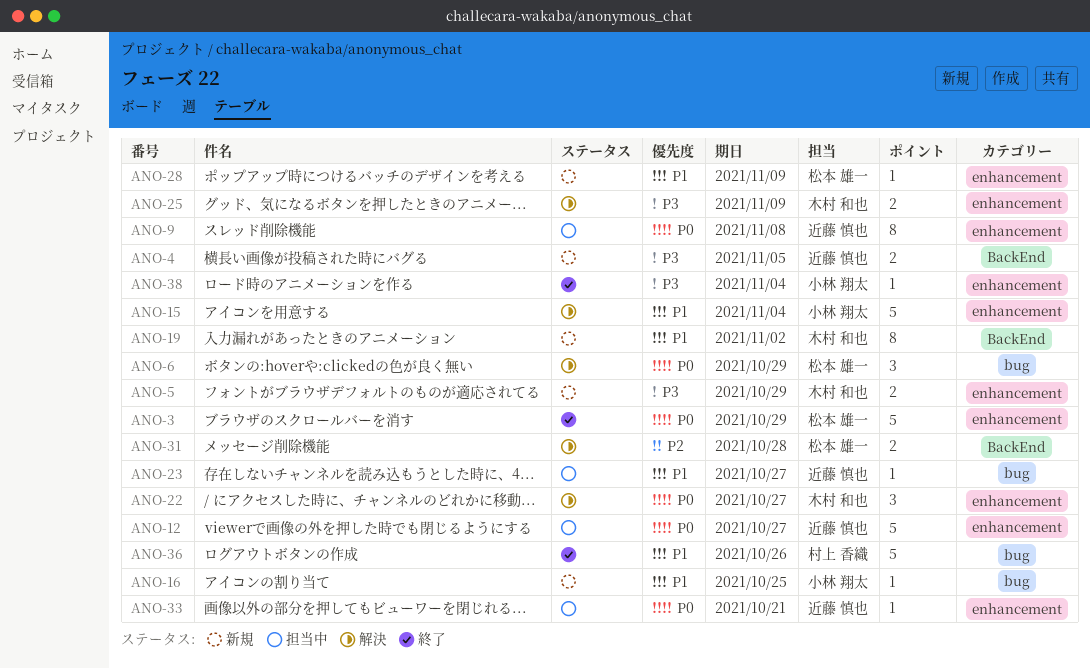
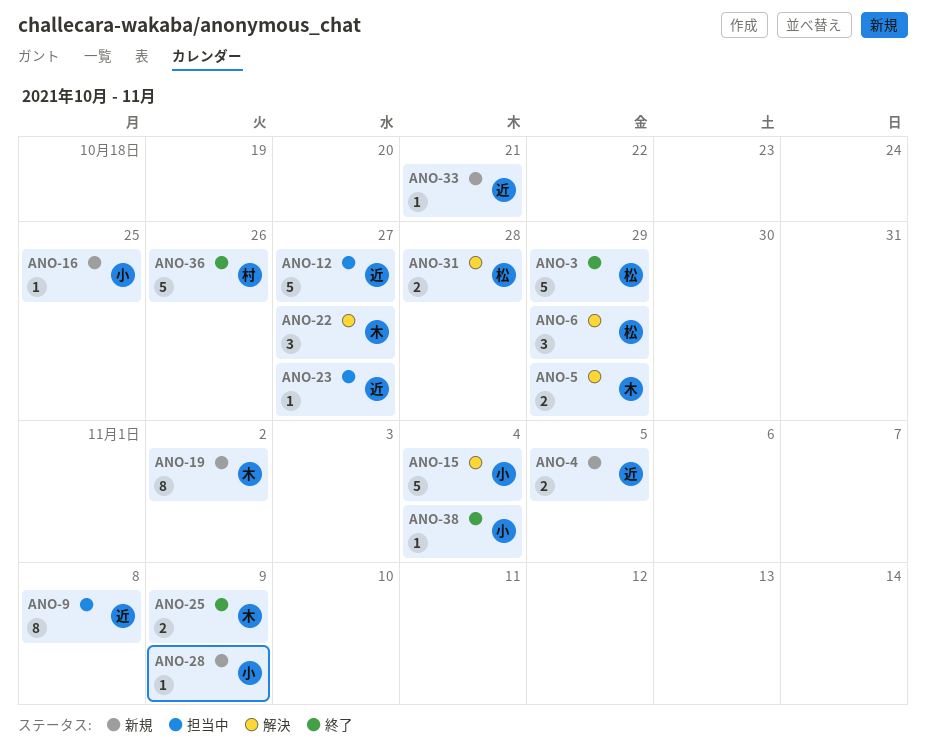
ANO-5, status: 新規 -> 解決
ANO-25, status: 解決 -> 終了
ANO-28, owner: 松本 雄一 -> 小林 翔太
ANO-33, status: 担当中 -> 新規

